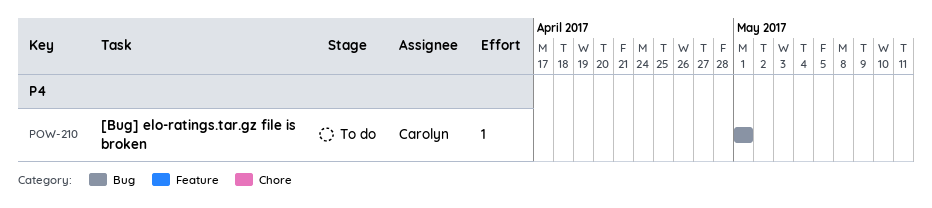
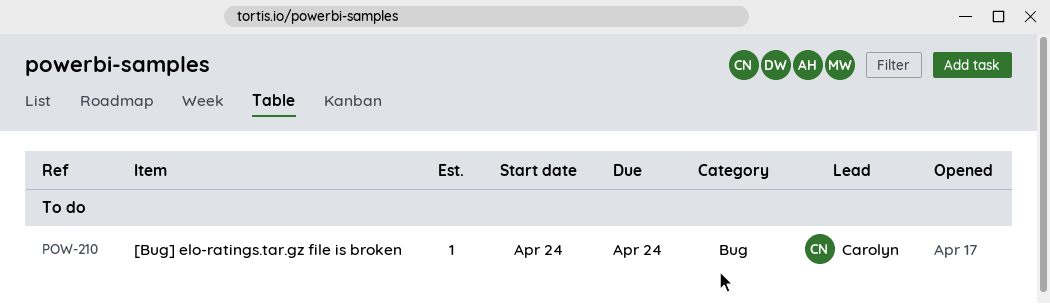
POW-210, start: May 1 -> Apr 24
POW-210, due: May 1 -> Apr 24

